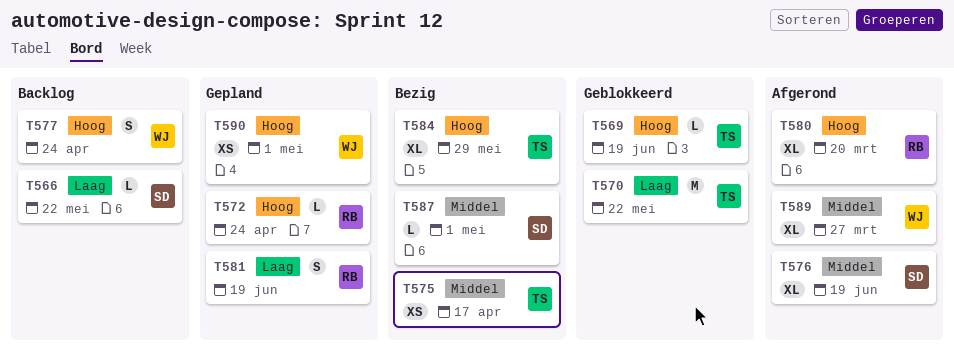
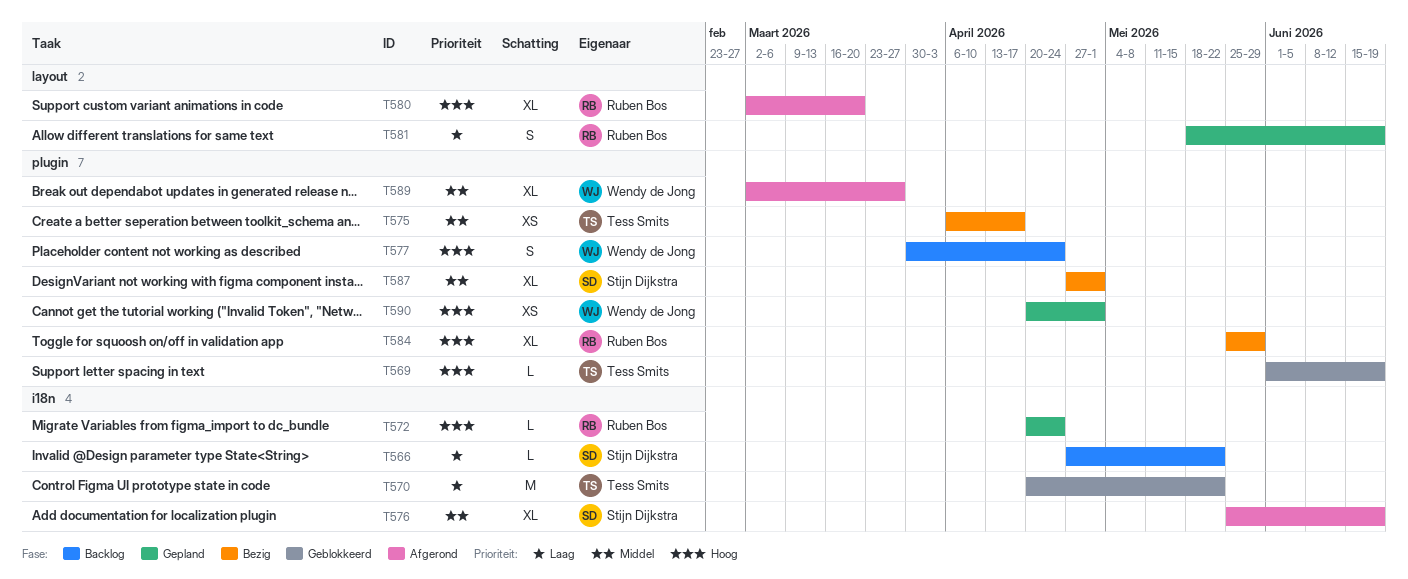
T584, owner: Tess Smits -> Ruben Bos
T587, estimate: L -> XL

